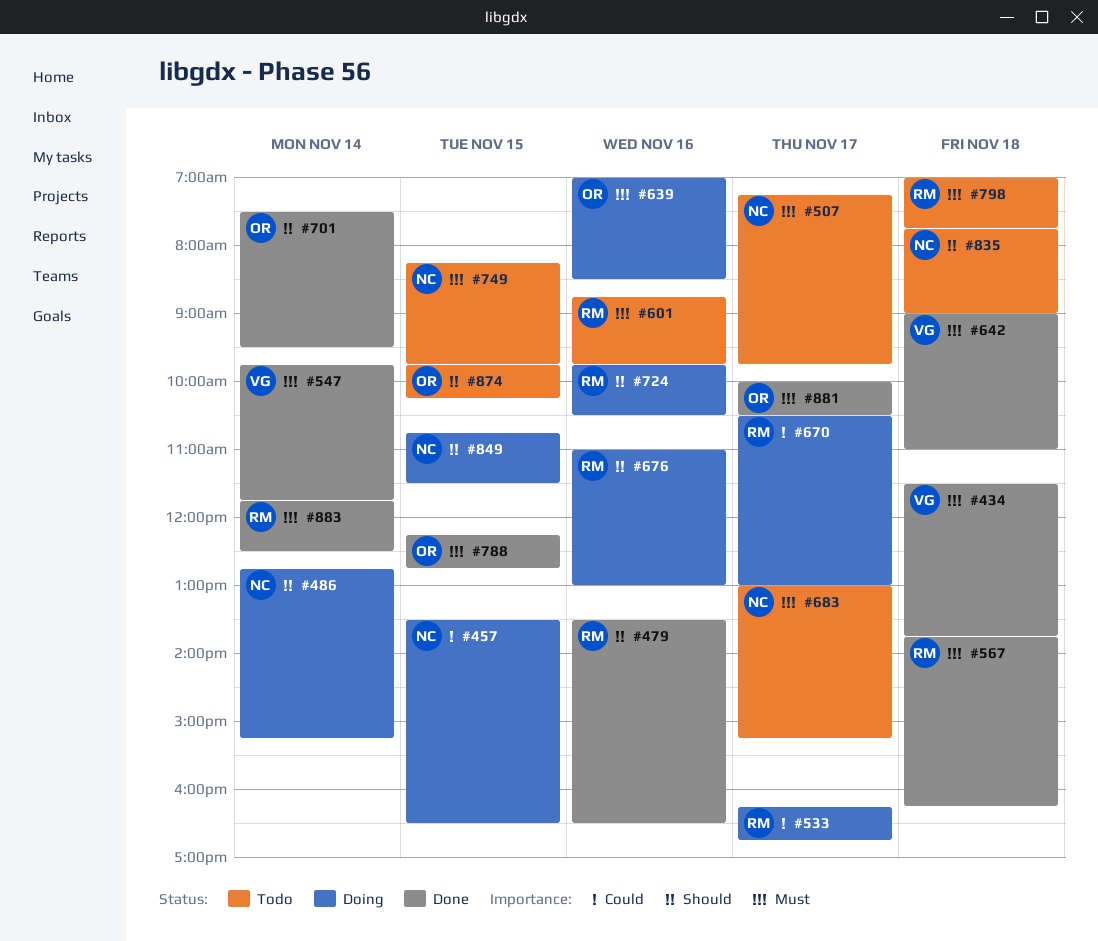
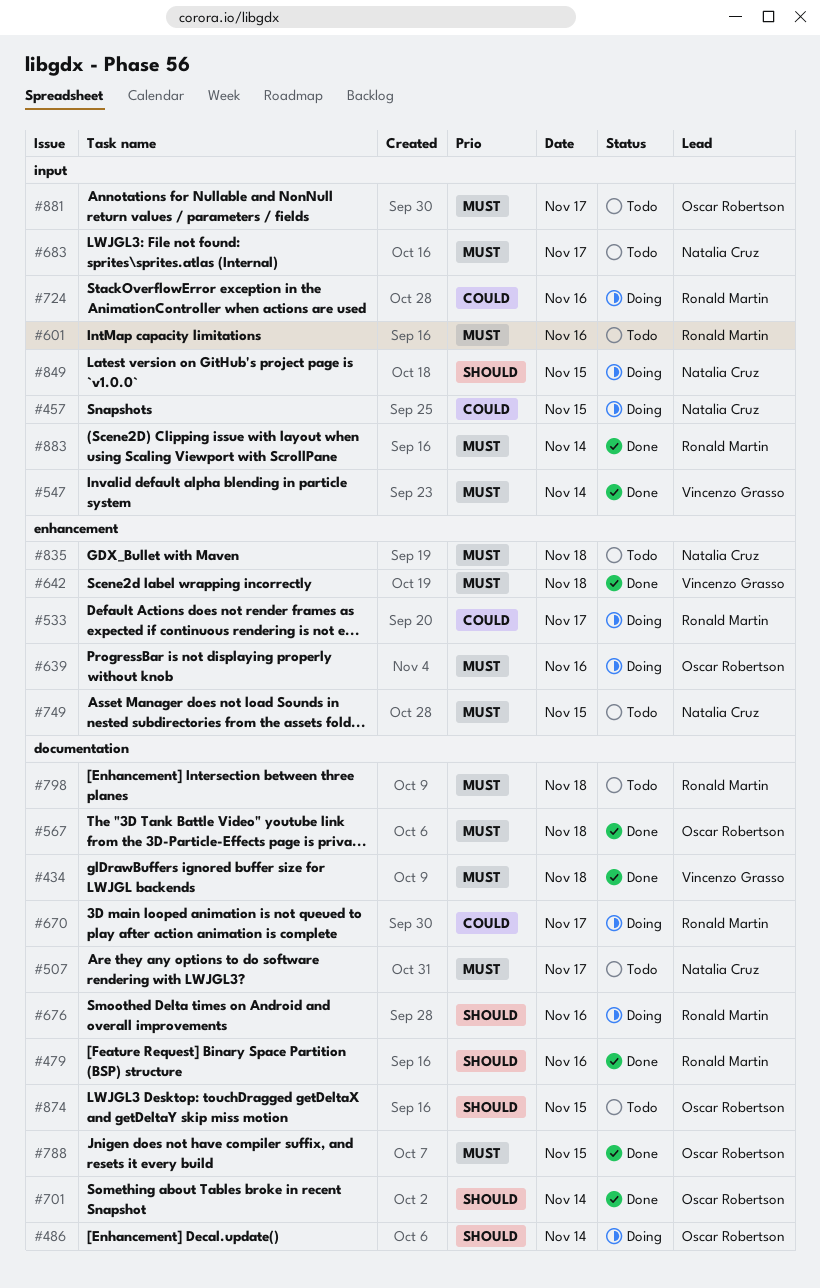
#486, owner: Natalia Cruz -> Oscar Robertson
#567, owner: Ronald Martin -> Oscar Robertson
#724, priority: Should -> Could
#835, priority: Should -> Must
#881, status: Done -> Todo

